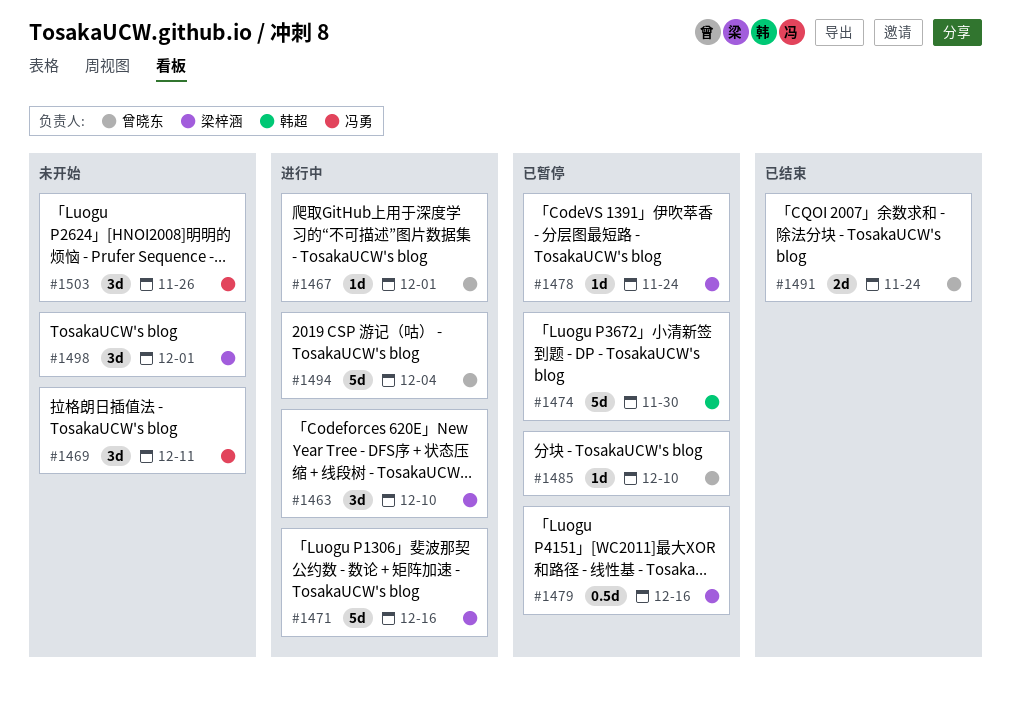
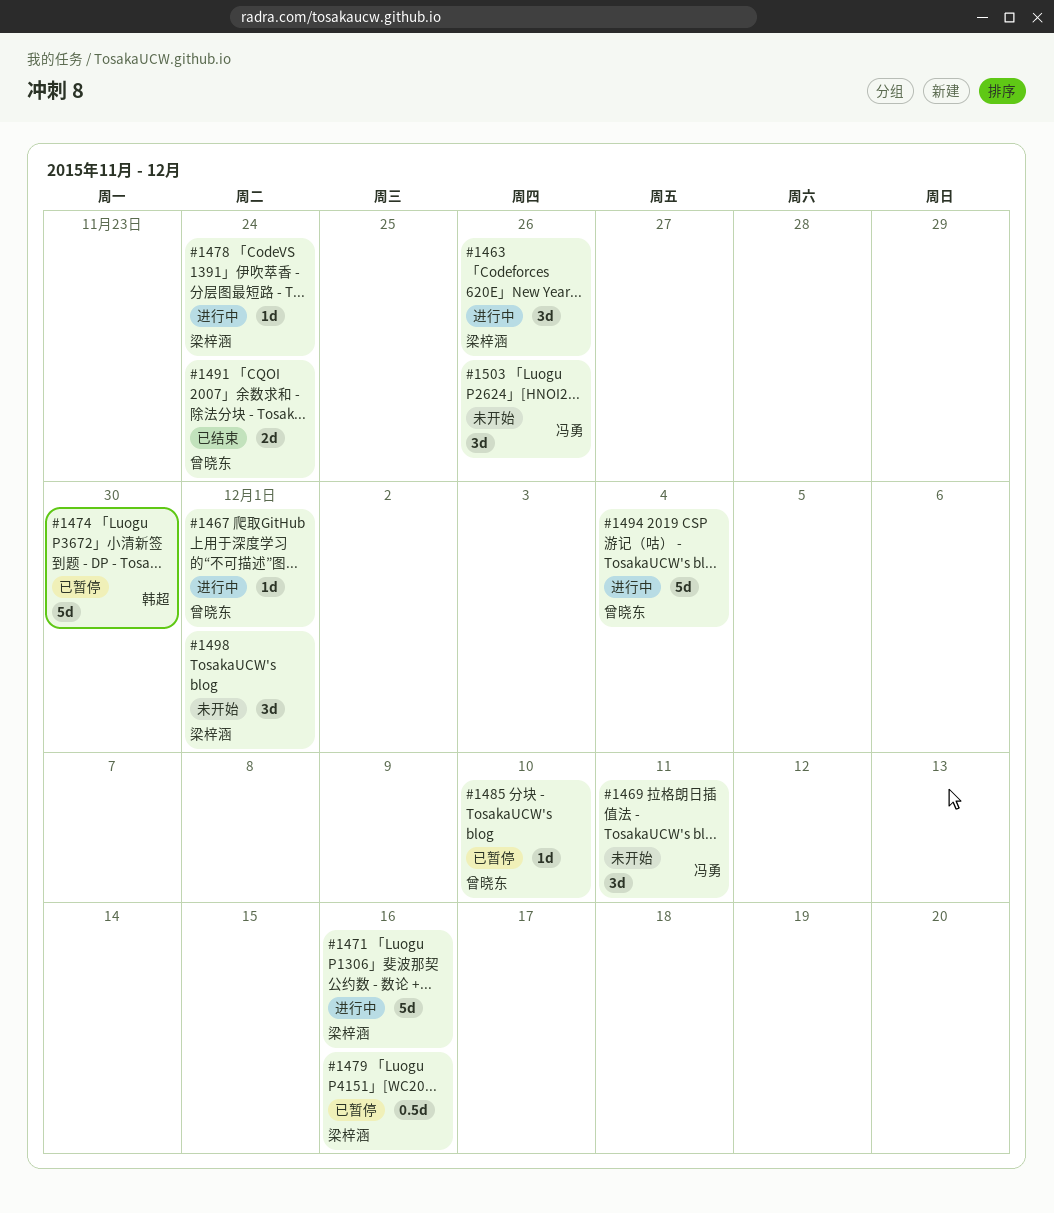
#1463, due: Dec 10 -> Nov 26
#1478, status: 已暂停 -> 进行中

